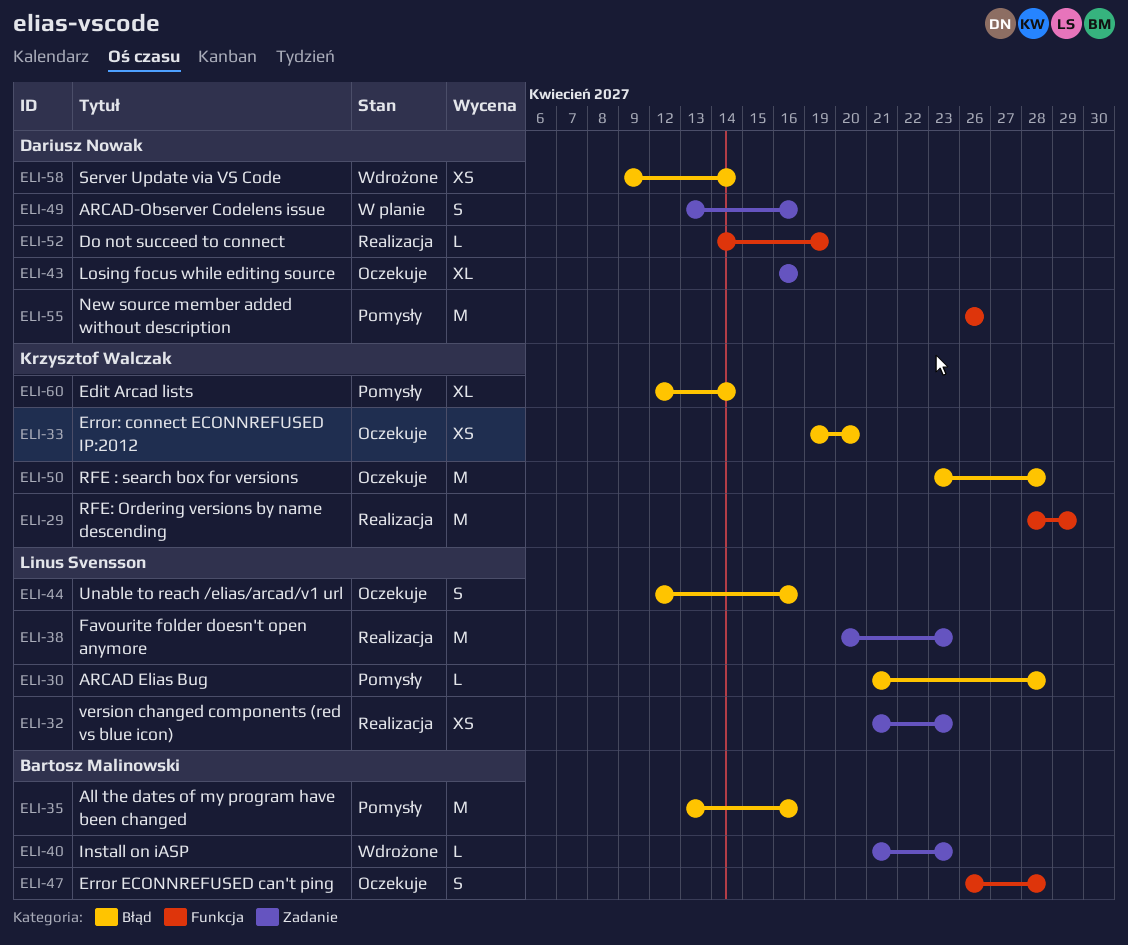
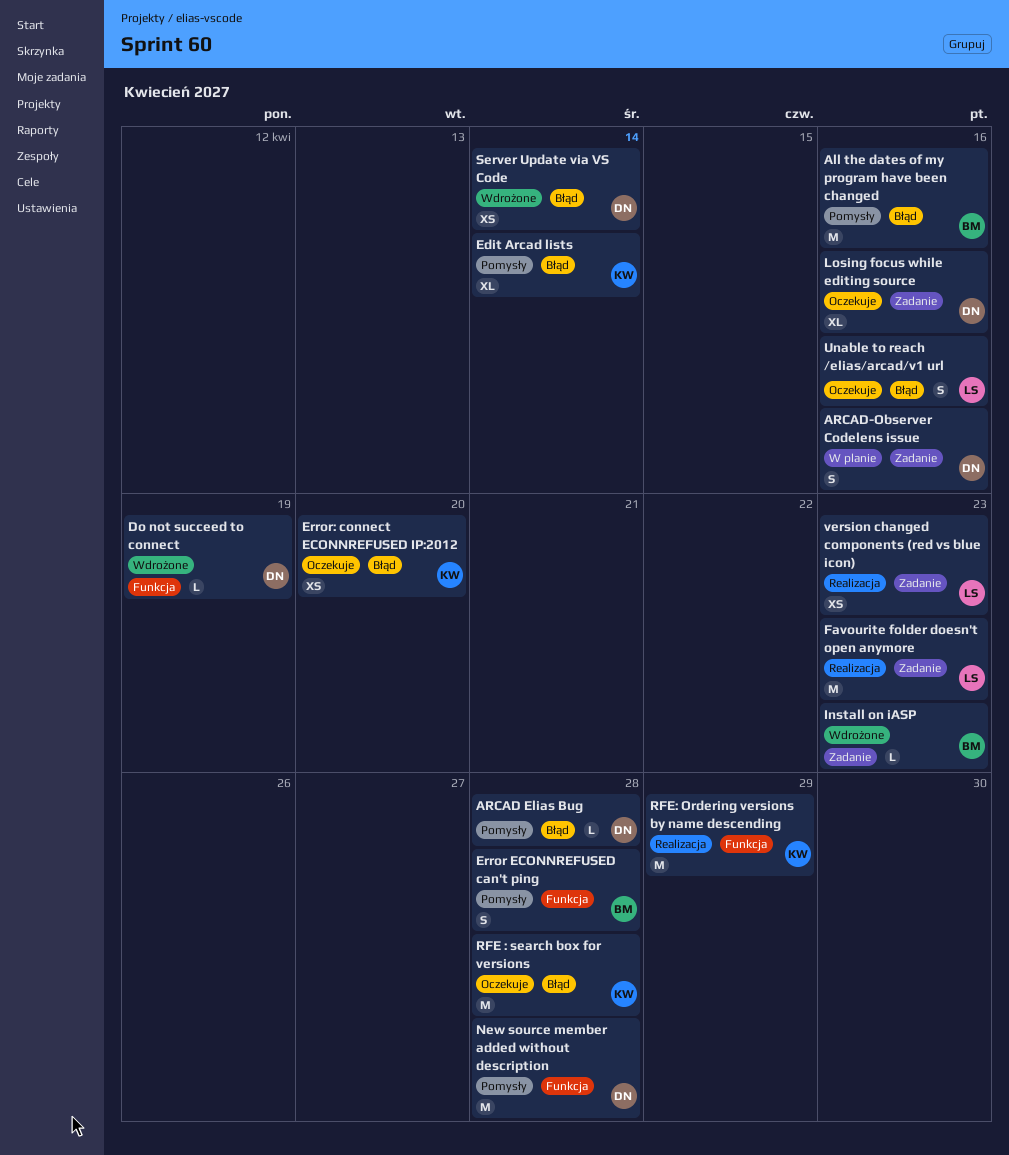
ARCAD Elias Bug, owner: Linus Svensson -> Dariusz Nowak
Do not succeed to connect, status: Realizacja -> Wdrożone
Error ECONNREFUSED can't ping, status: Oczekuje -> Pomysły
New source member added without description, due: Apr 26 -> Apr 28

